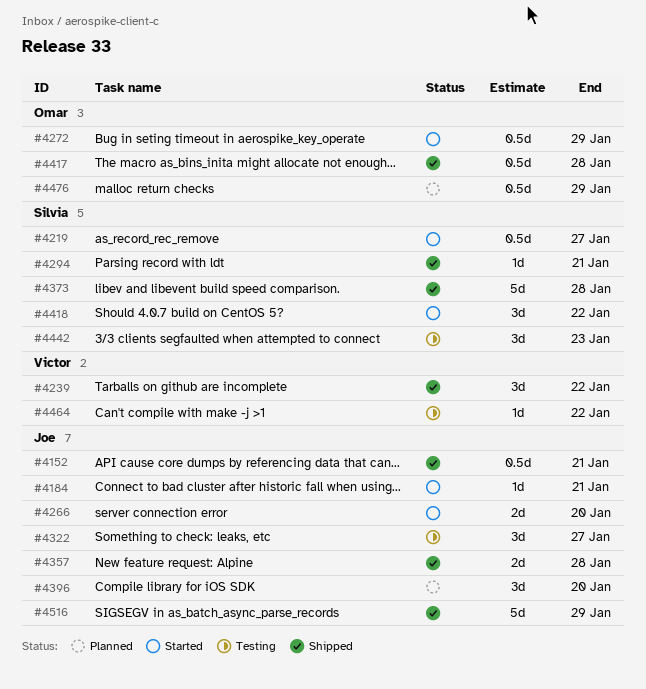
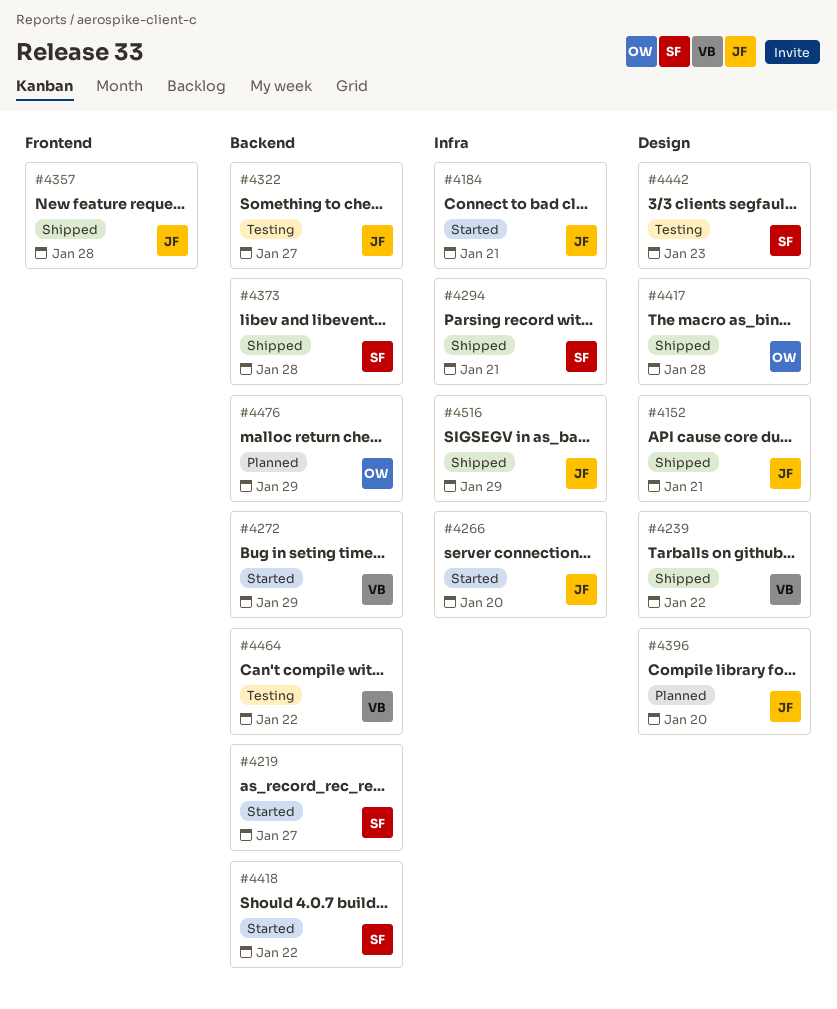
#4272, owner: Omar -> Victor

